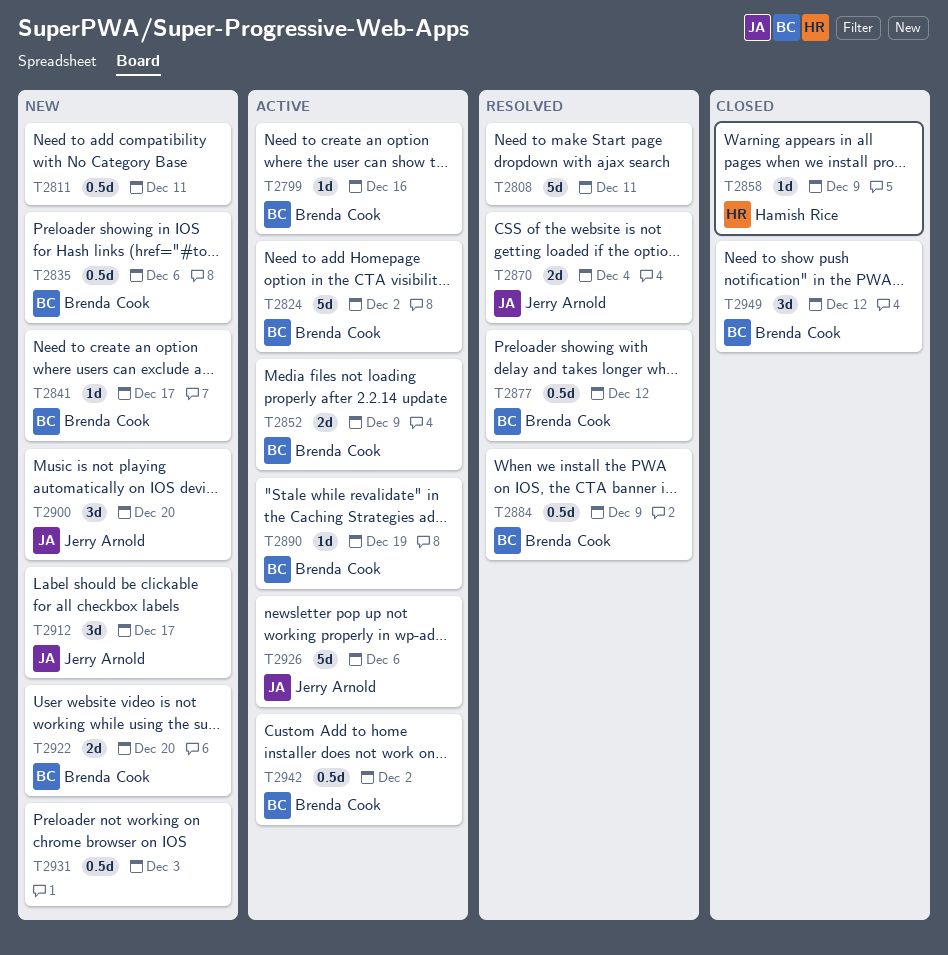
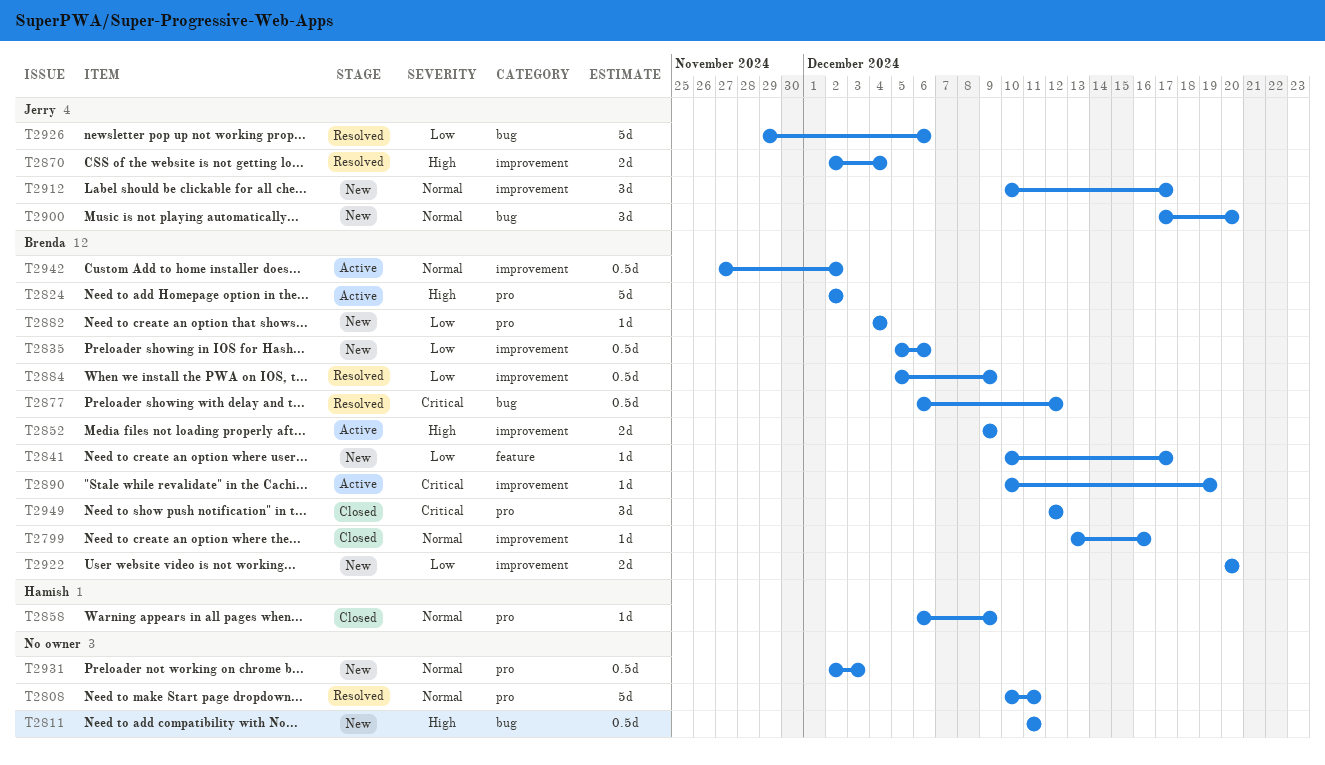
T2799, status: Active -> Closed
T2882: none -> present
T2926, status: Active -> Resolved

